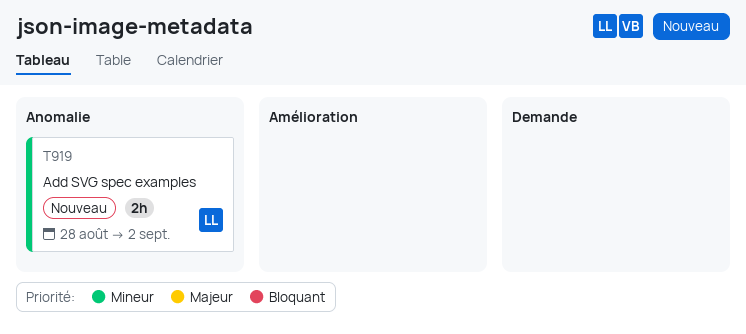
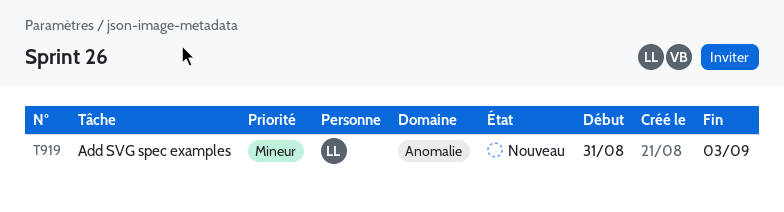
T919, start: Aug 28 -> Aug 31
T919, due: Sep 2 -> Sep 3

